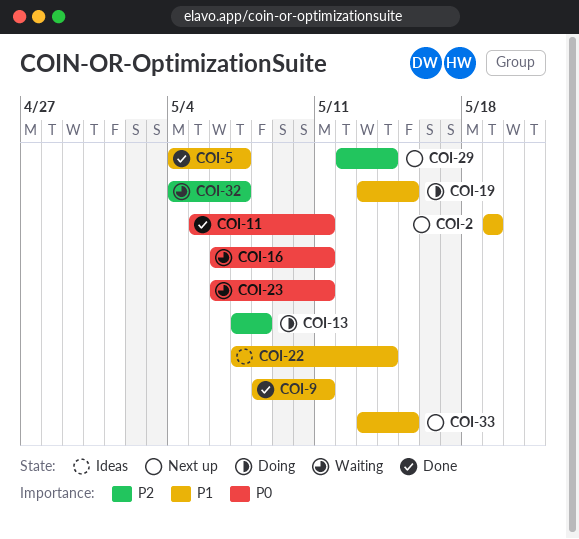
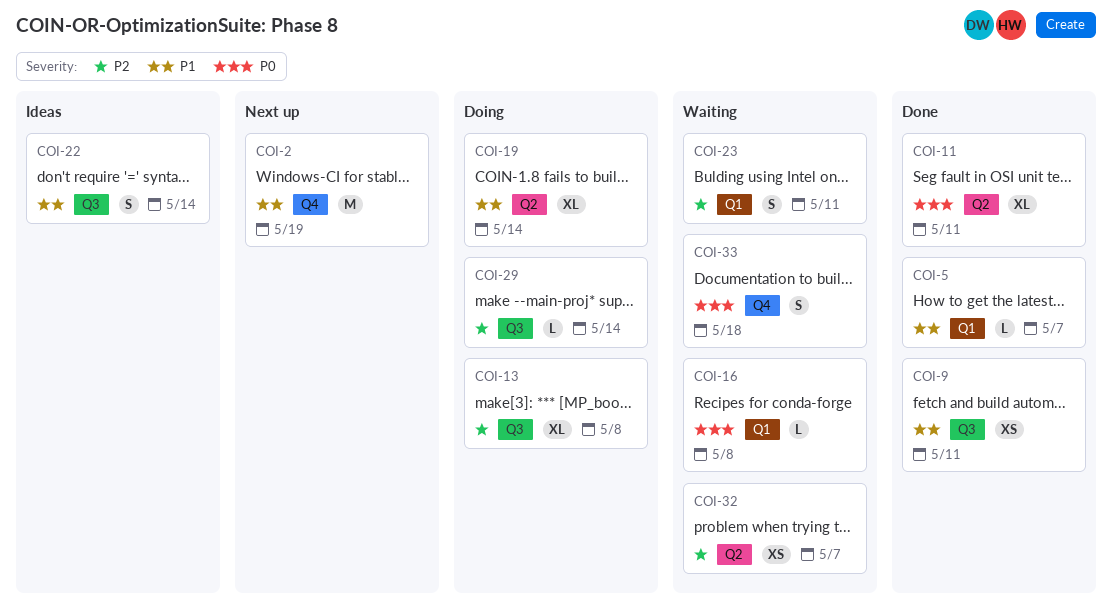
COI-16, due: May 11 -> May 8
COI-19, due: May 15 -> May 14
COI-23, priority: P0 -> P2
COI-29, status: Next up -> Doing
COI-33, status: Next up -> Waiting
COI-33, priority: P1 -> P0
COI-33, due: May 15 -> May 18

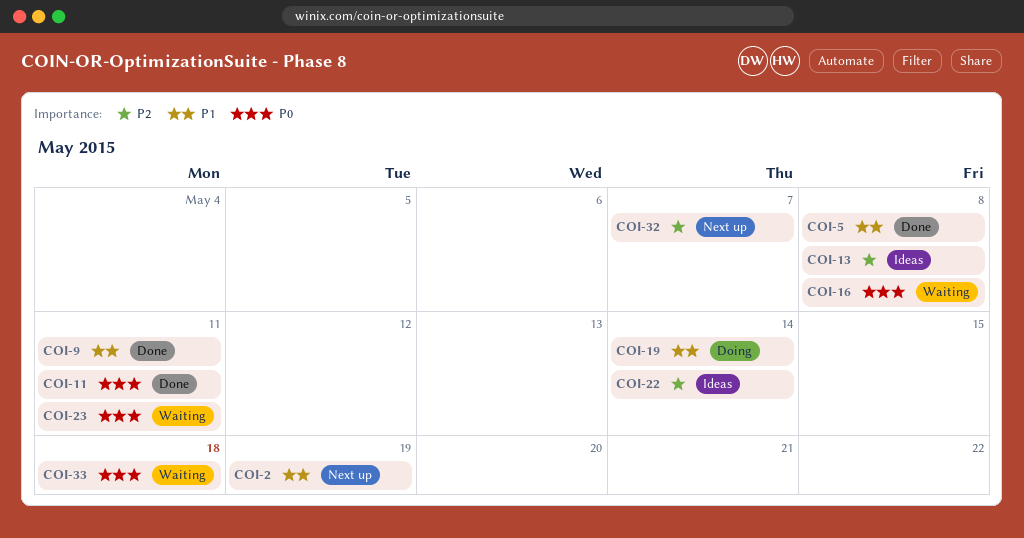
COI-5, due: May 7 -> May 8
COI-13, status: Doing -> Ideas
COI-22, priority: P1 -> P2
COI-23, priority: P2 -> P0
COI-29: present -> none
COI-32, status: Waiting -> Next up

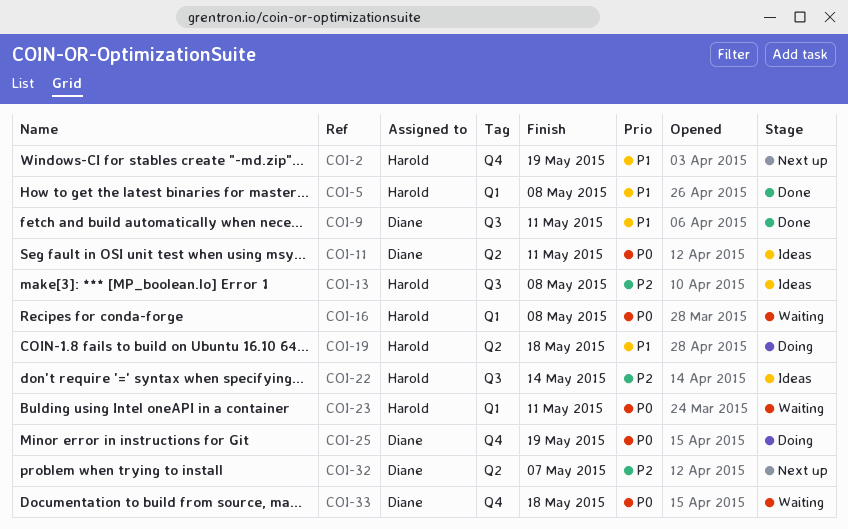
COI-11, status: Done -> Ideas
COI-19, due: May 14 -> May 18
COI-25: none -> present

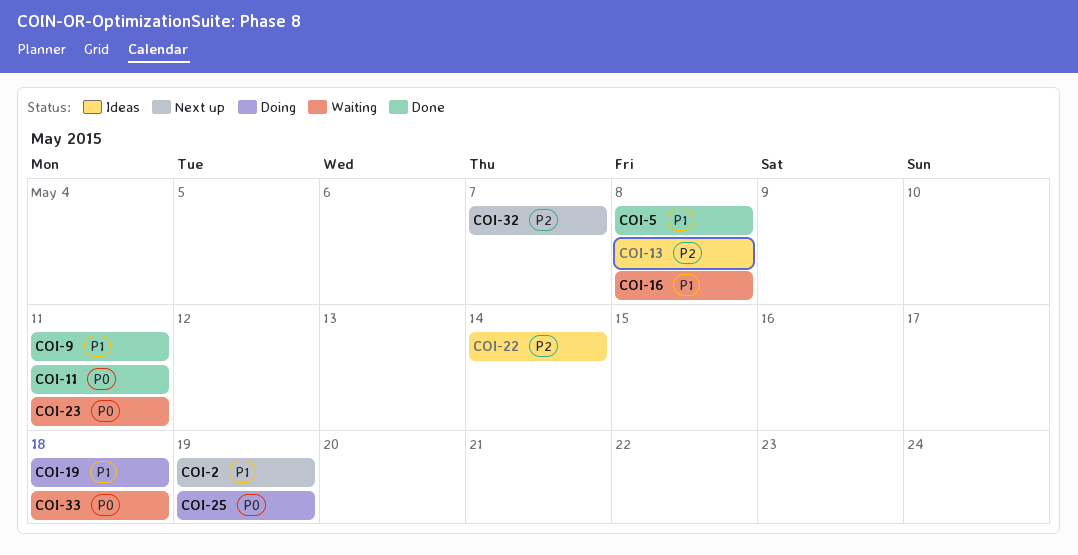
COI-11, status: Ideas -> Done
COI-16, priority: P0 -> P1

